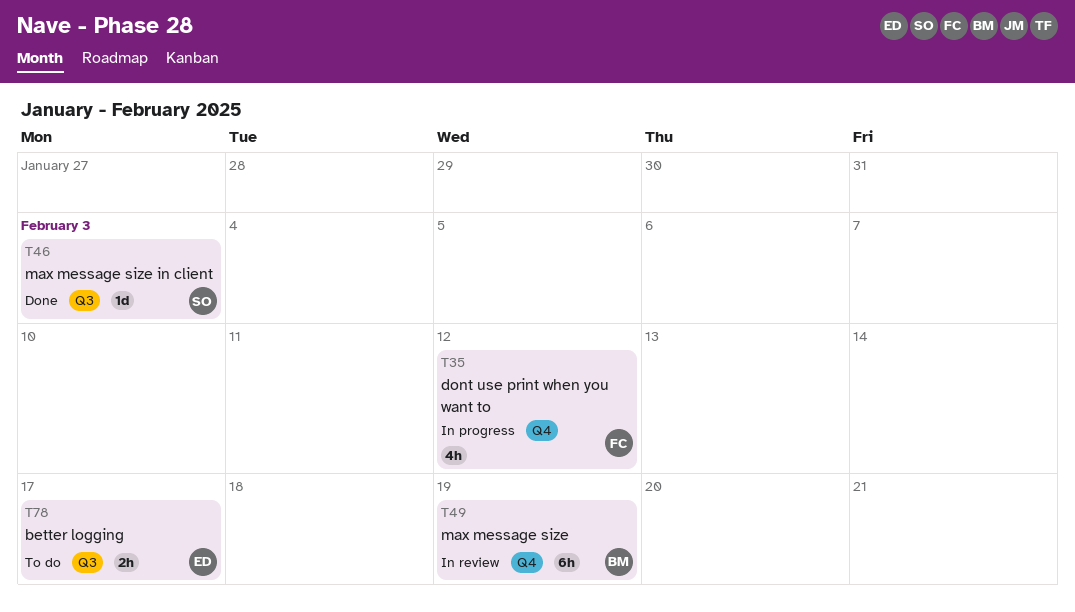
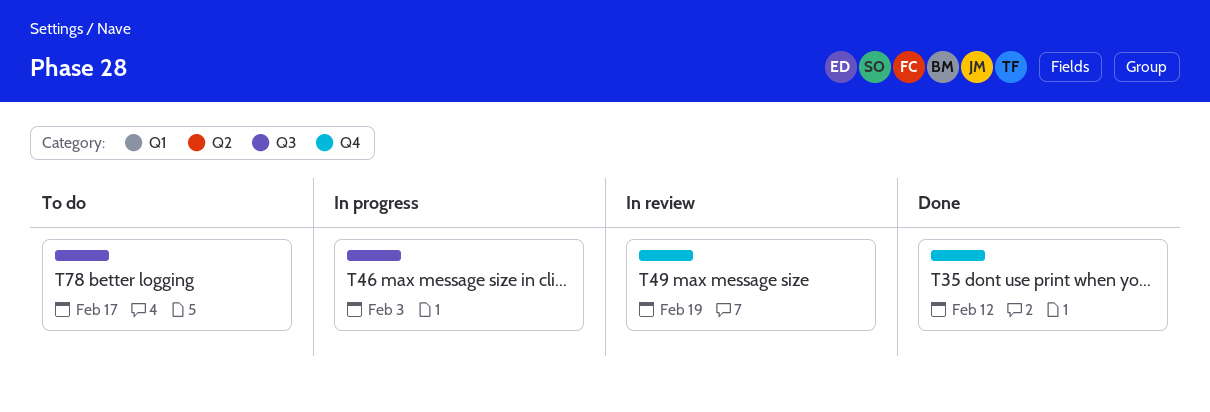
T35, status: In progress -> Done
T46, status: Done -> In progress

